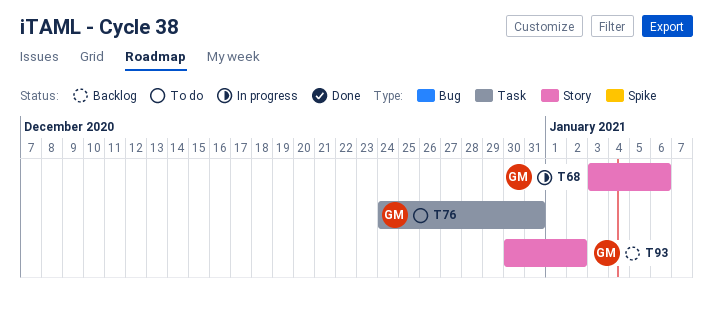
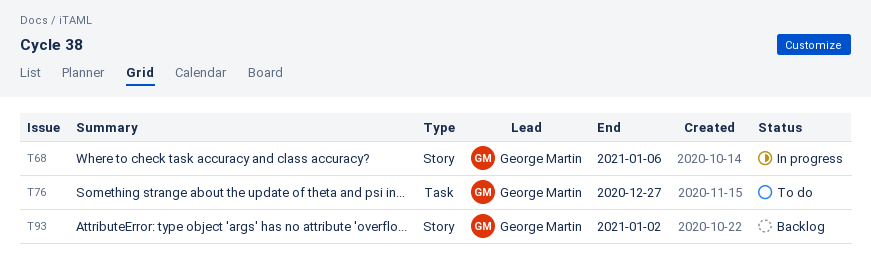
T76, due: Dec 31 -> Dec 27

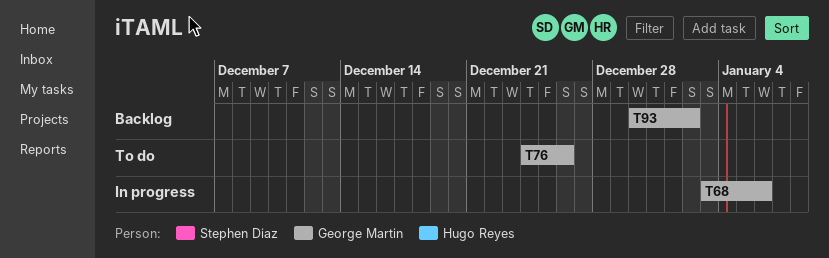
T76, due: Dec 27 -> Dec 26

